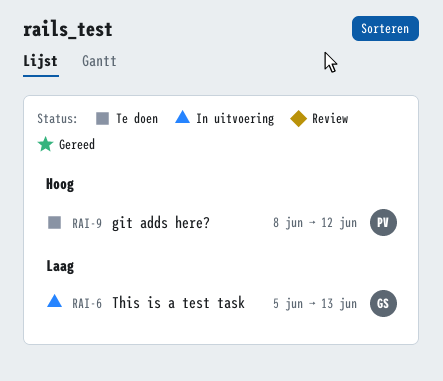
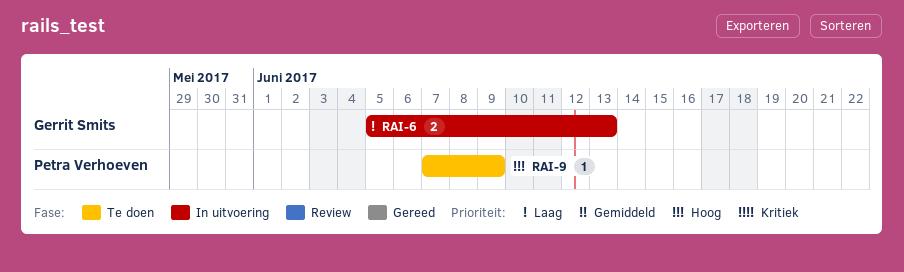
RAI-9, start: Jun 8 -> Jun 7
RAI-9, due: Jun 12 -> Jun 9

